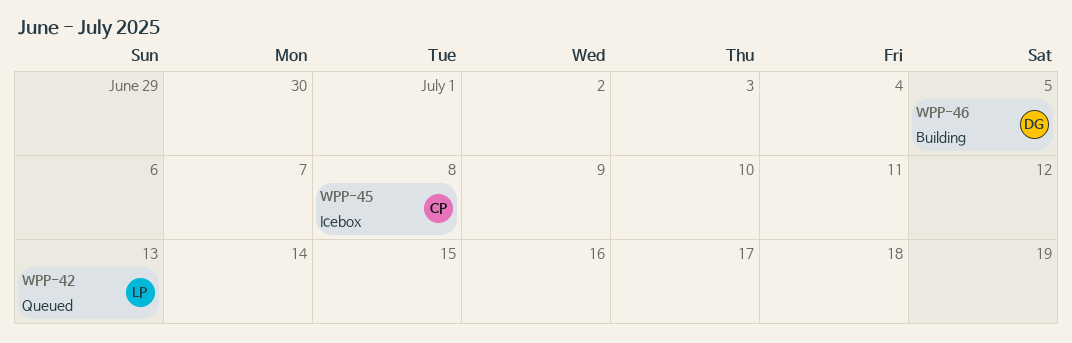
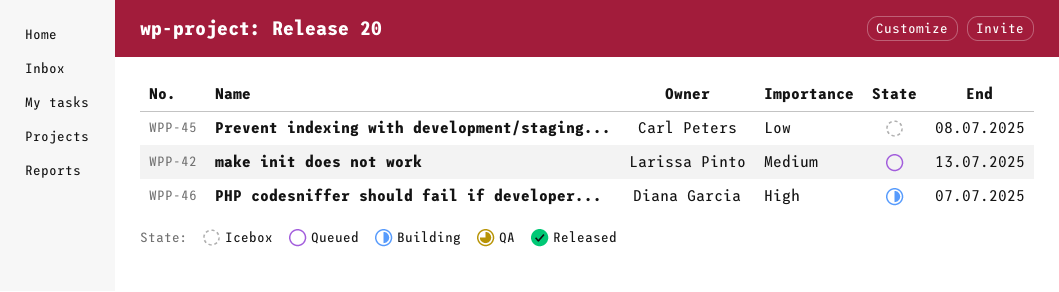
WPP-46, due: Jul 5 -> Jul 7

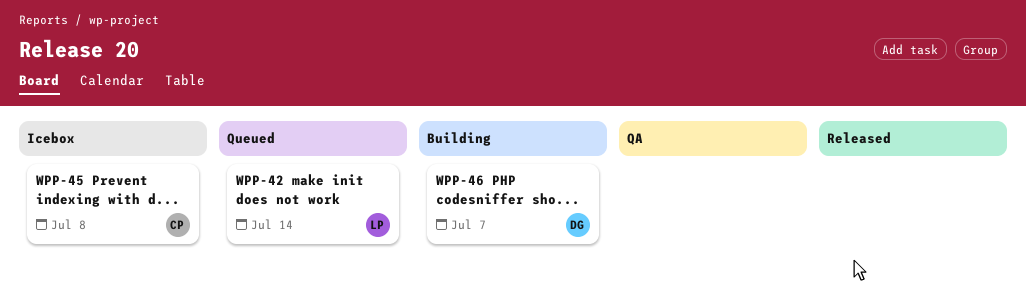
WPP-42, due: Jul 13 -> Jul 14

